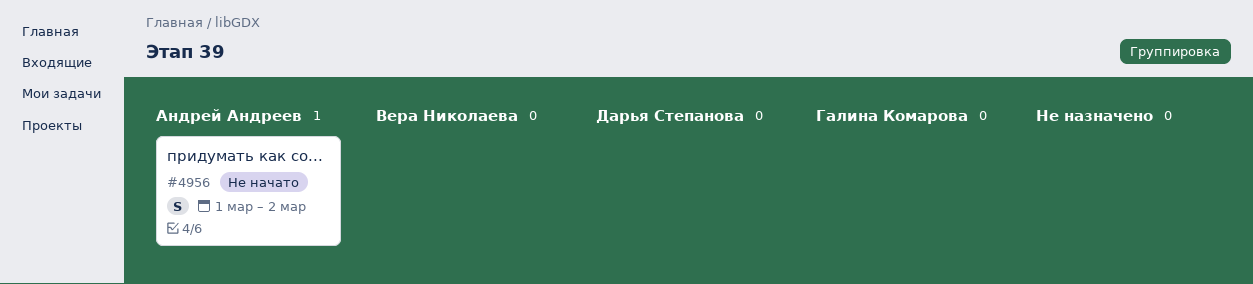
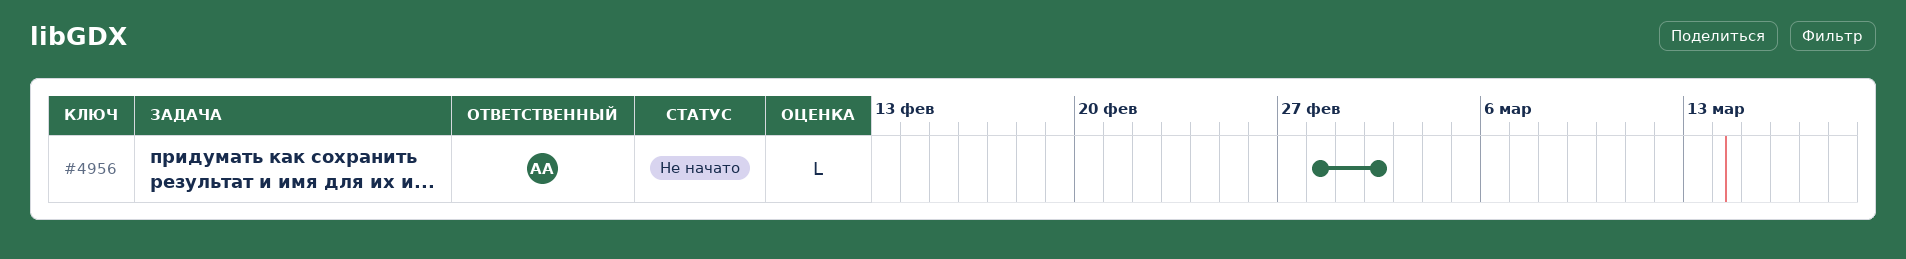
#4956, estimate: S -> L
#4956, start: Mar 1 -> Feb 28

